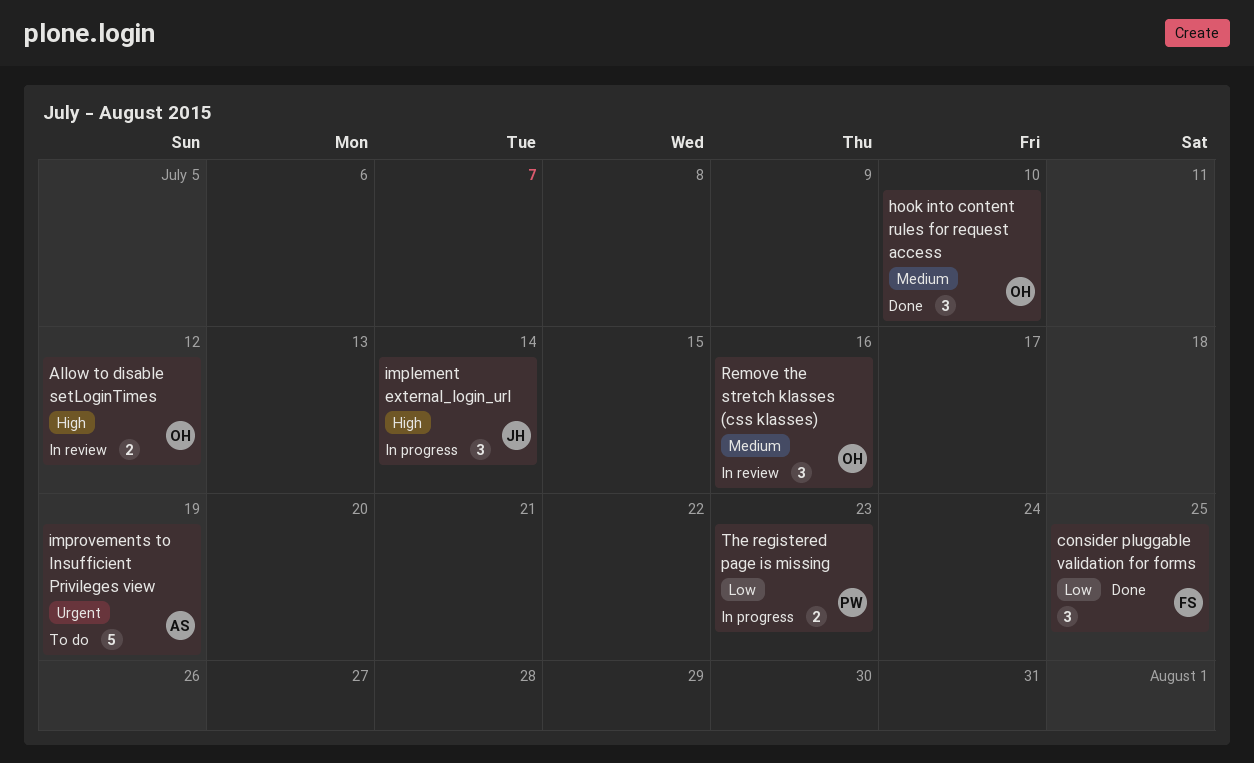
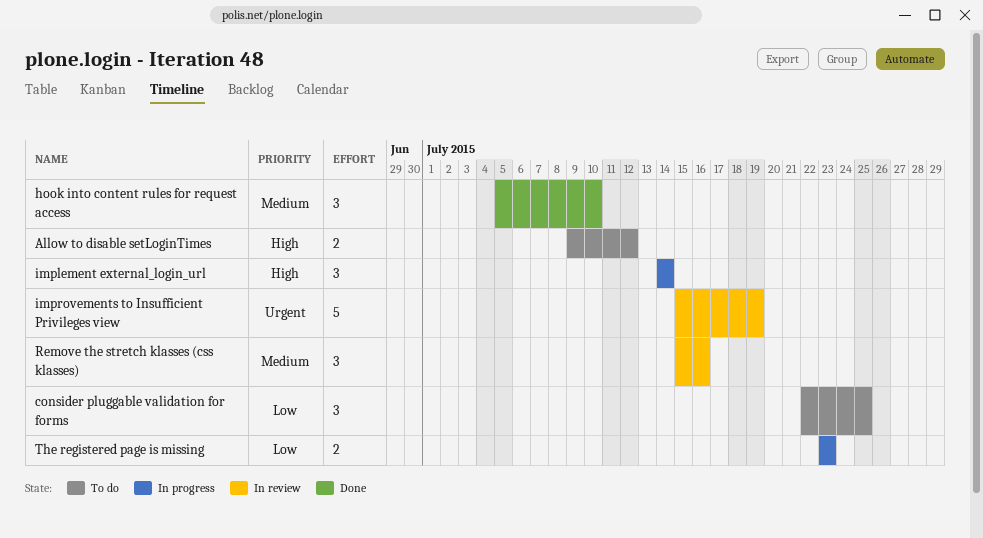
Allow to disable setLoginTimes, status: In review -> To do
consider pluggable validation for forms, status: Done -> To do
improvements to Insufficient Privileges view, status: To do -> In review

